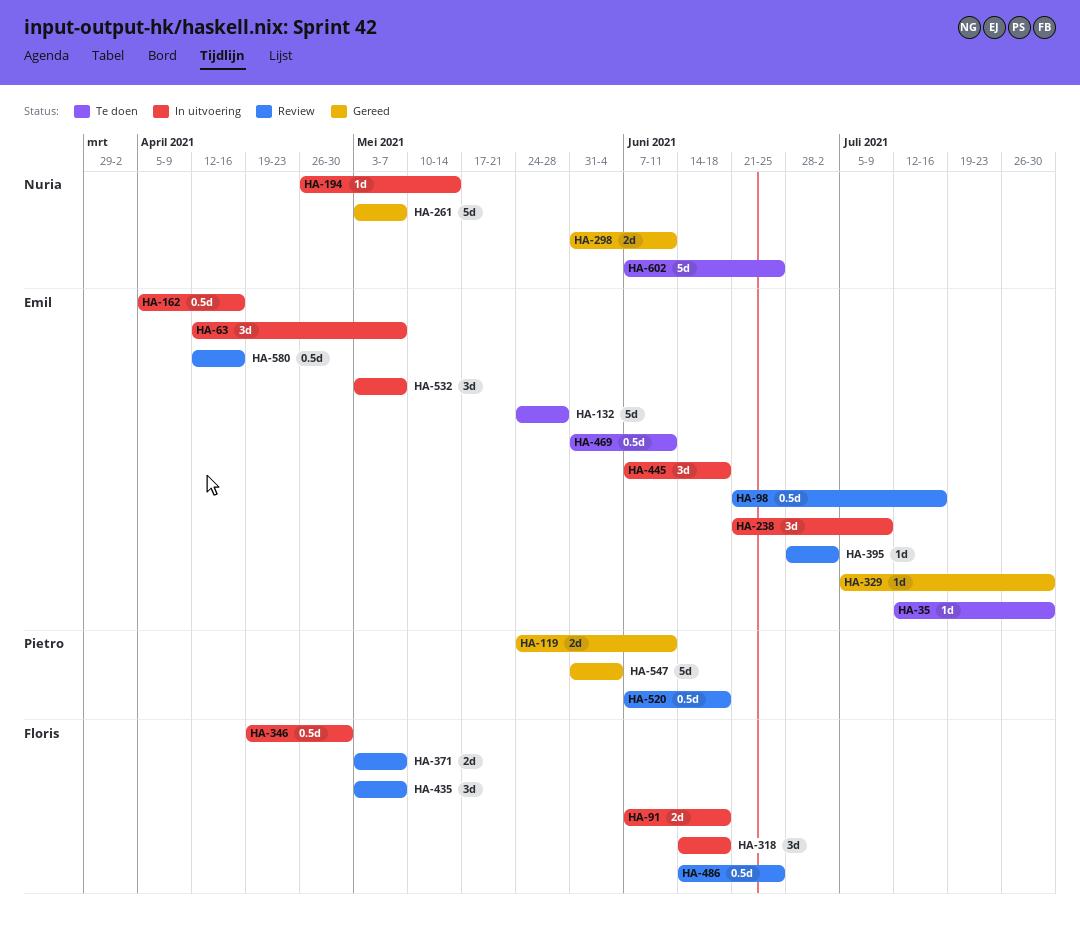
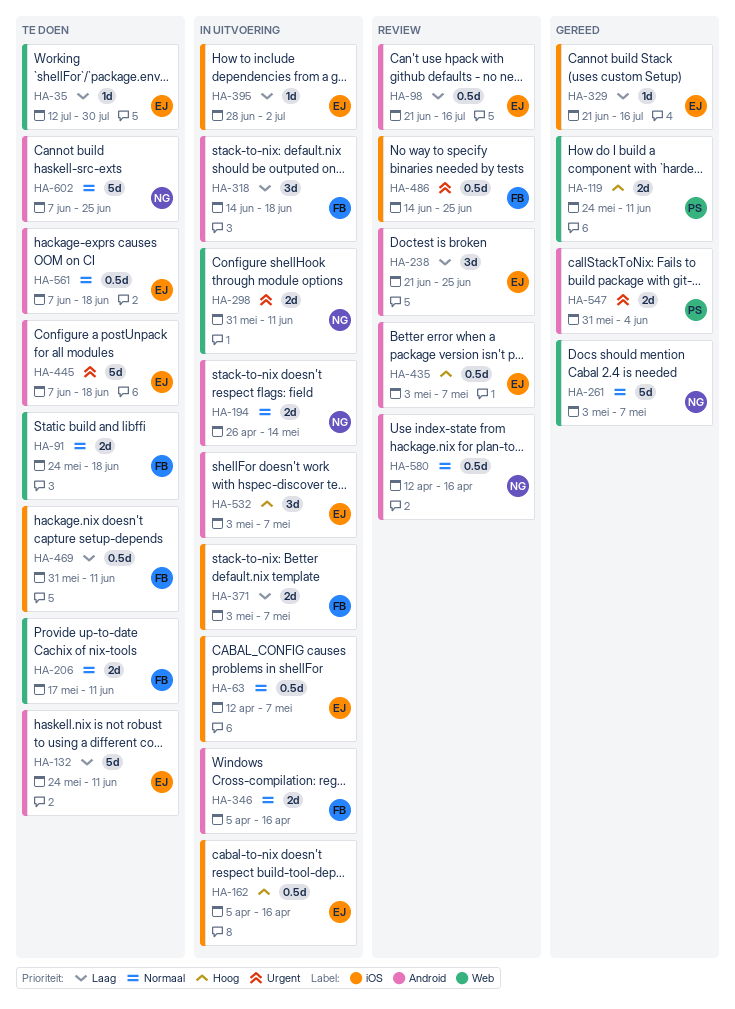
HA-63, estimate: 3d -> 0.5d
HA-91, status: In uitvoering -> Te doen
HA-91, start: Jun 7 -> May 24
HA-132, due: May 28 -> Jun 11
HA-194, estimate: 1d -> 2d
HA-206: none -> present
HA-238, status: In uitvoering -> Review
HA-238, due: Jul 9 -> Jun 25
HA-298, status: Gereed -> In uitvoering
HA-329, start: Jul 5 -> Jun 21
HA-329, due: Jul 30 -> Jul 16
HA-346, estimate: 0.5d -> 2d
HA-346, start: Apr 19 -> Apr 5
HA-346, due: Apr 30 -> Apr 16
HA-371, status: Review -> In uitvoering
HA-395, status: Review -> In uitvoering
HA-435, owner: Floris -> Emil
HA-435, estimate: 3d -> 0.5d
HA-445, status: In uitvoering -> Te doen
HA-445, estimate: 3d -> 5d
HA-469, owner: Emil -> Floris
HA-520: present -> none
HA-547, estimate: 5d -> 2d
HA-561: none -> present
HA-580, owner: Emil -> Nuria

